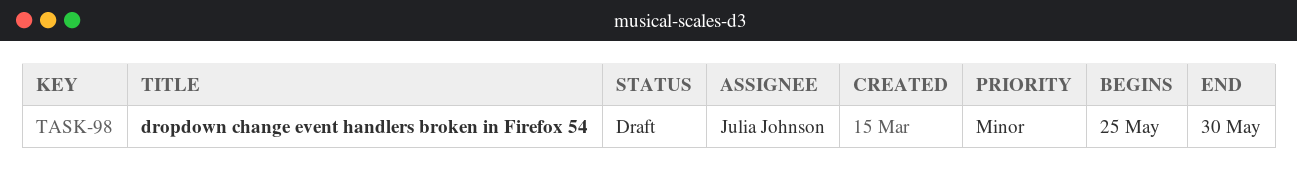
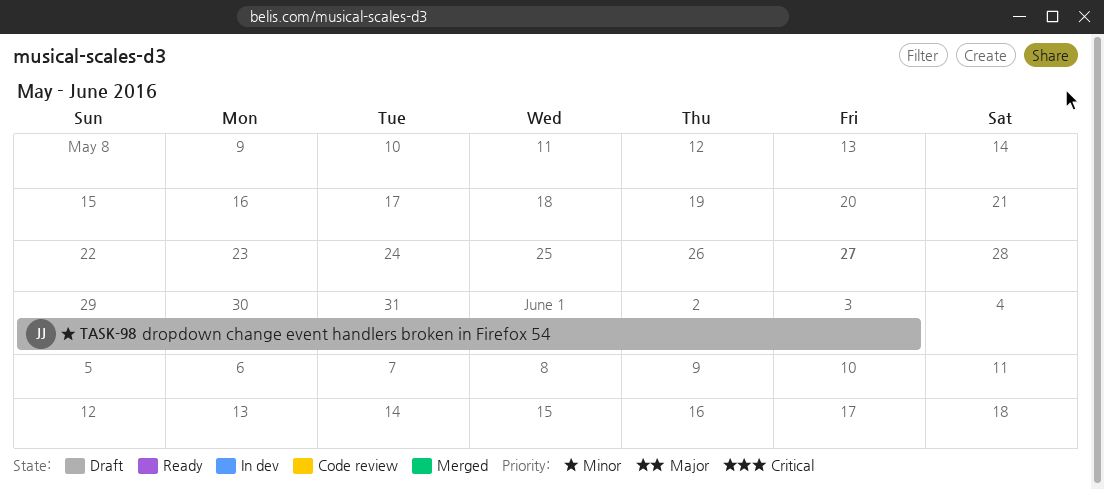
TASK-98, start: May 25 -> May 29
TASK-98, due: May 30 -> Jun 3

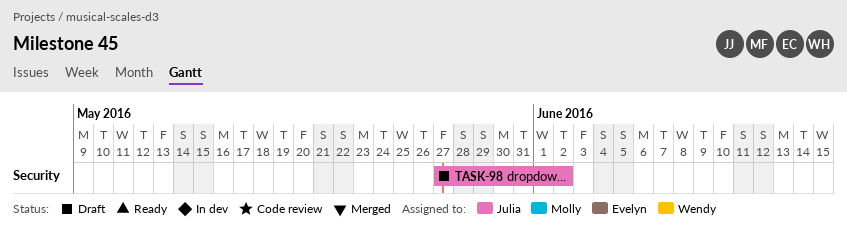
TASK-98, start: May 29 -> May 27
TASK-98, due: Jun 3 -> Jun 2

